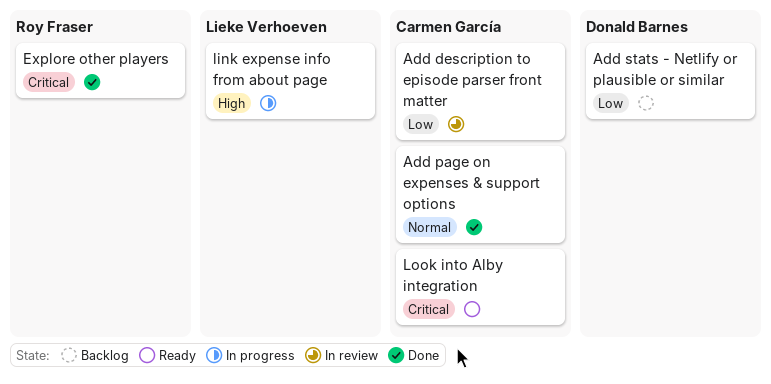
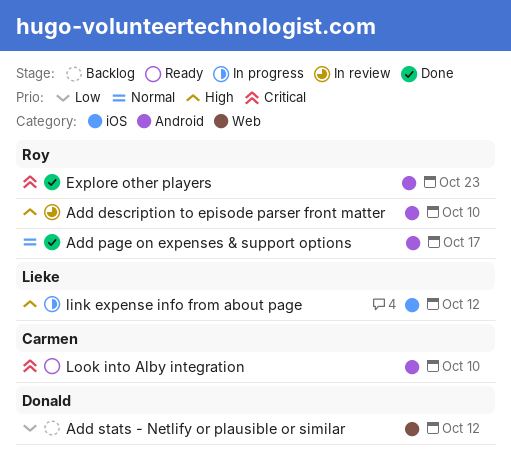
Add description to episode parser front matter, owner: Carmen García -> Roy Fraser
Add description to episode parser front matter, priority: Low -> High
Add page on expenses & support options, owner: Carmen García -> Roy Fraser

